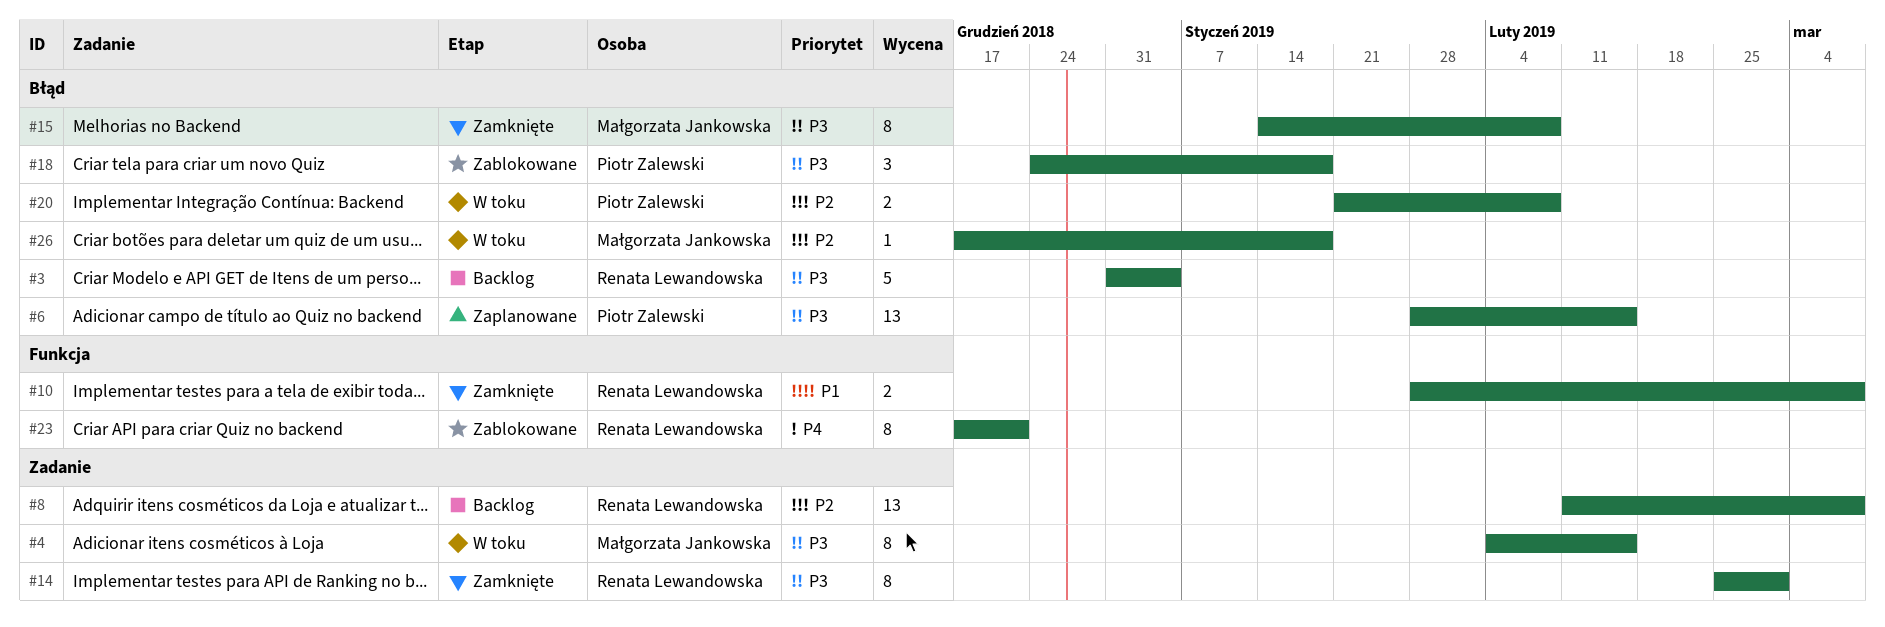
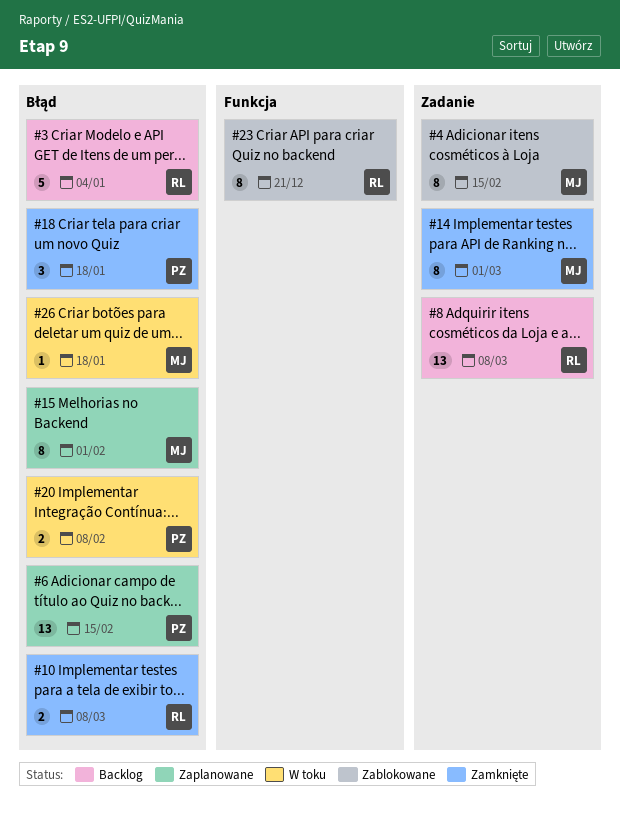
#4, status: W toku -> Zablokowane
#10, label: Funkcja -> Błąd
#14, owner: Renata Lewandowska -> Małgorzata Jankowska
#15, status: Zamknięte -> Zaplanowane
#15, due: Feb 8 -> Feb 1
#18, status: Zablokowane -> Zamknięte

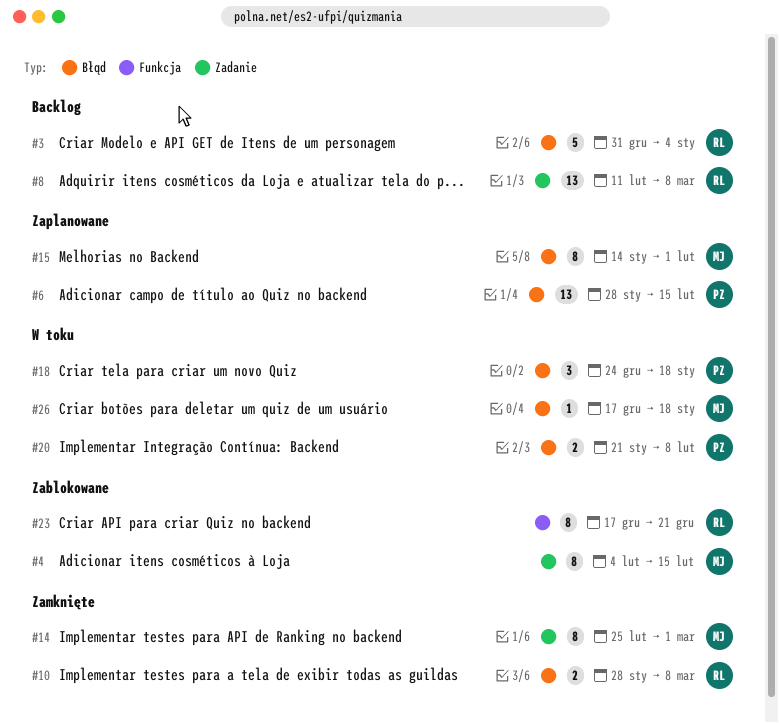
#18, status: Zamknięte -> W toku

